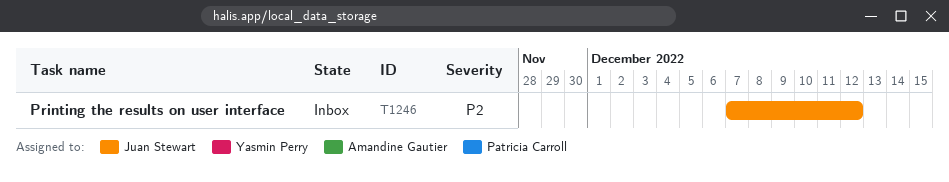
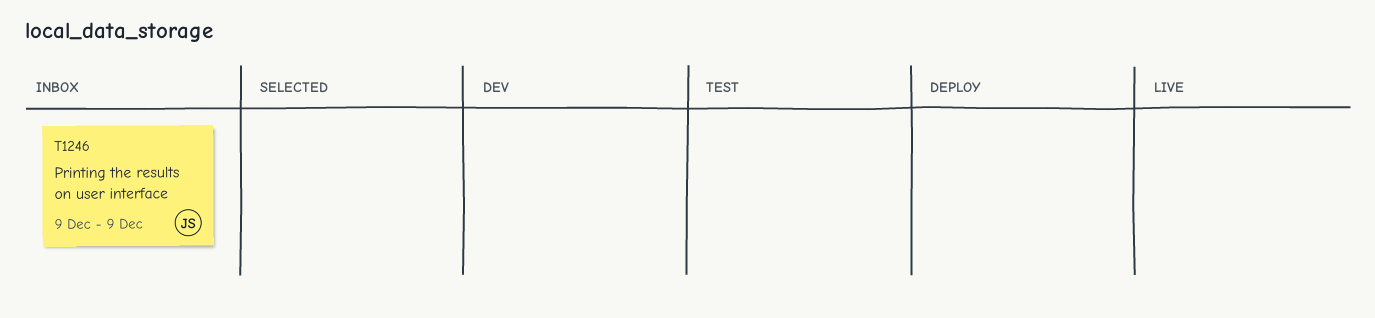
T1246, start: Dec 7 -> Dec 9
T1246, due: Dec 12 -> Dec 9

